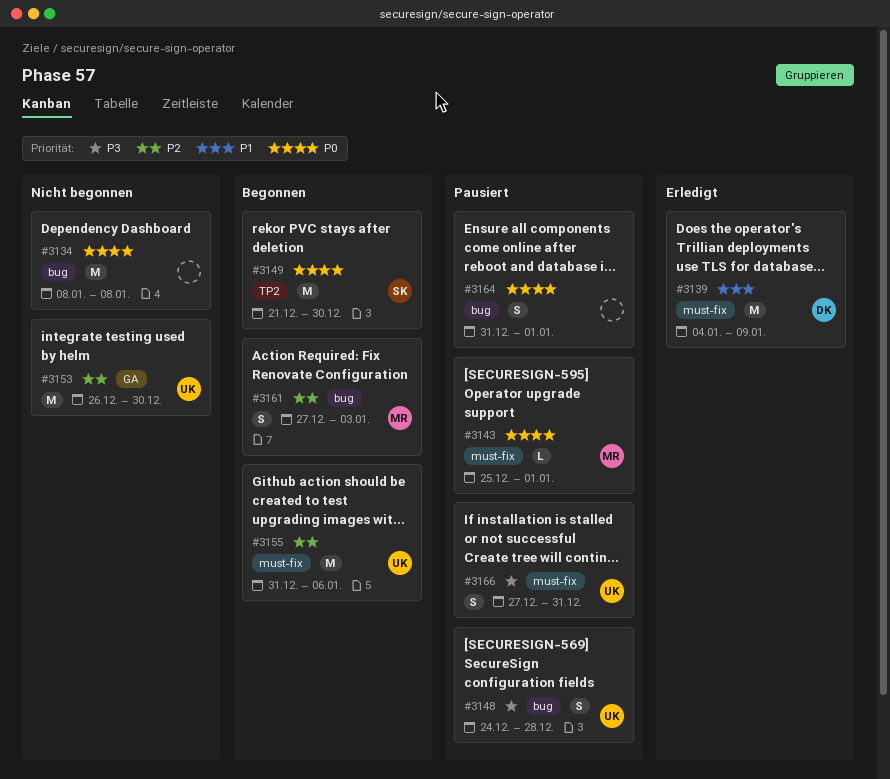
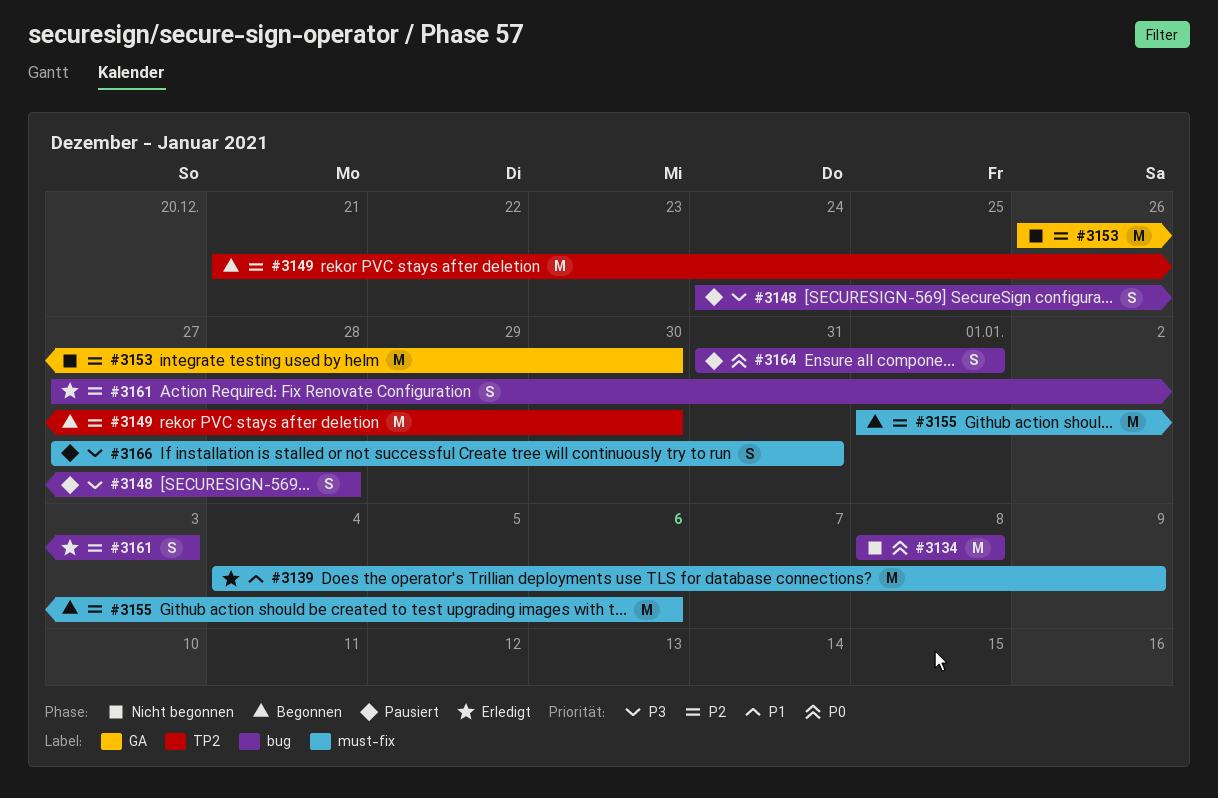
#3143: present -> none
#3149, priority: P0 -> P2
#3155, start: Dec 31 -> Jan 1
#3161, status: Begonnen -> Erledigt

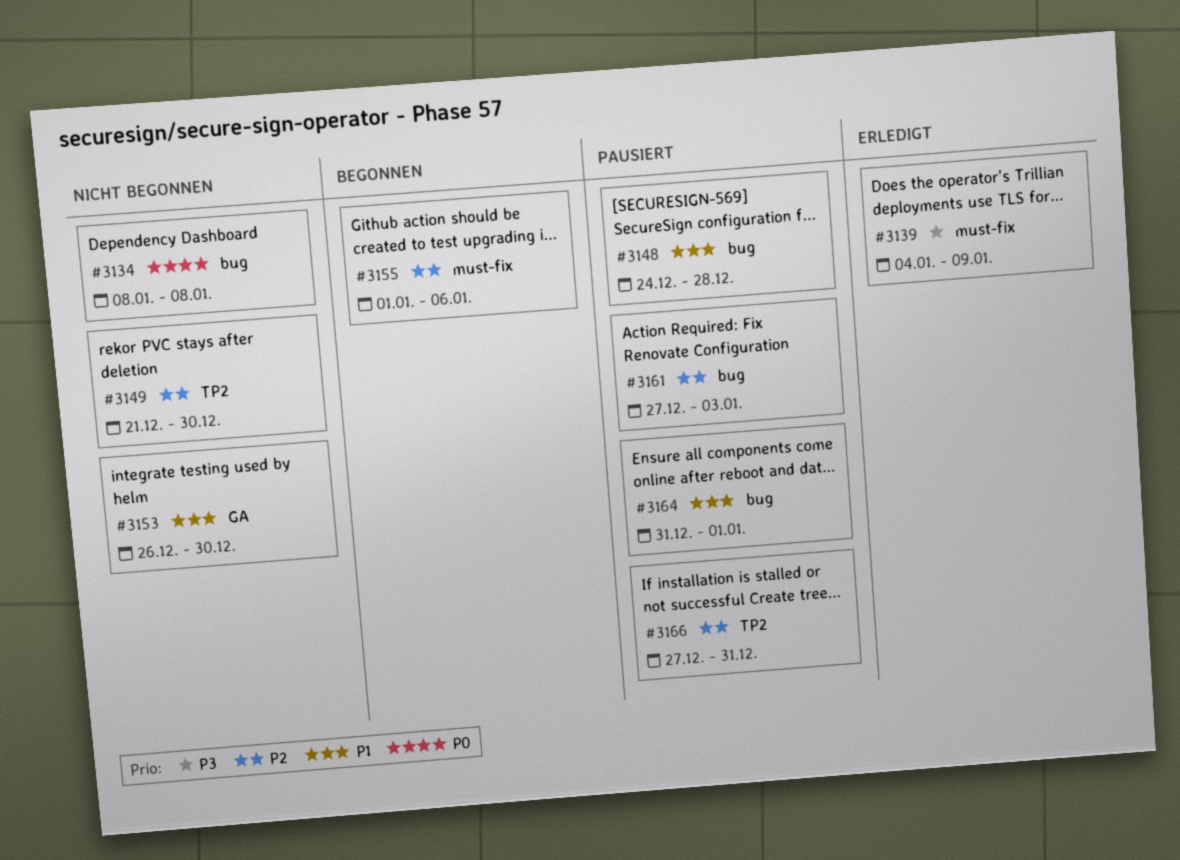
#3139, priority: P1 -> P3
#3148, priority: P3 -> P1
#3149, status: Begonnen -> Nicht begonnen
#3153, priority: P2 -> P1
#3161, status: Erledigt -> Pausiert
#3164, priority: P0 -> P1
#3166, priority: P3 -> P2
#3166, label: must-fix -> TP2

